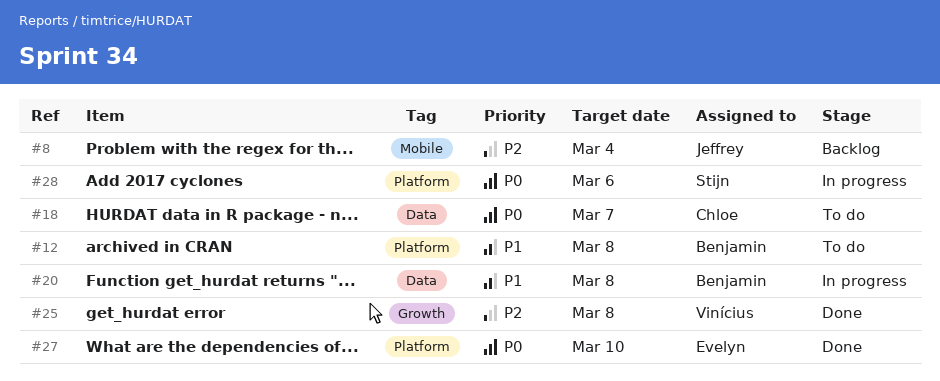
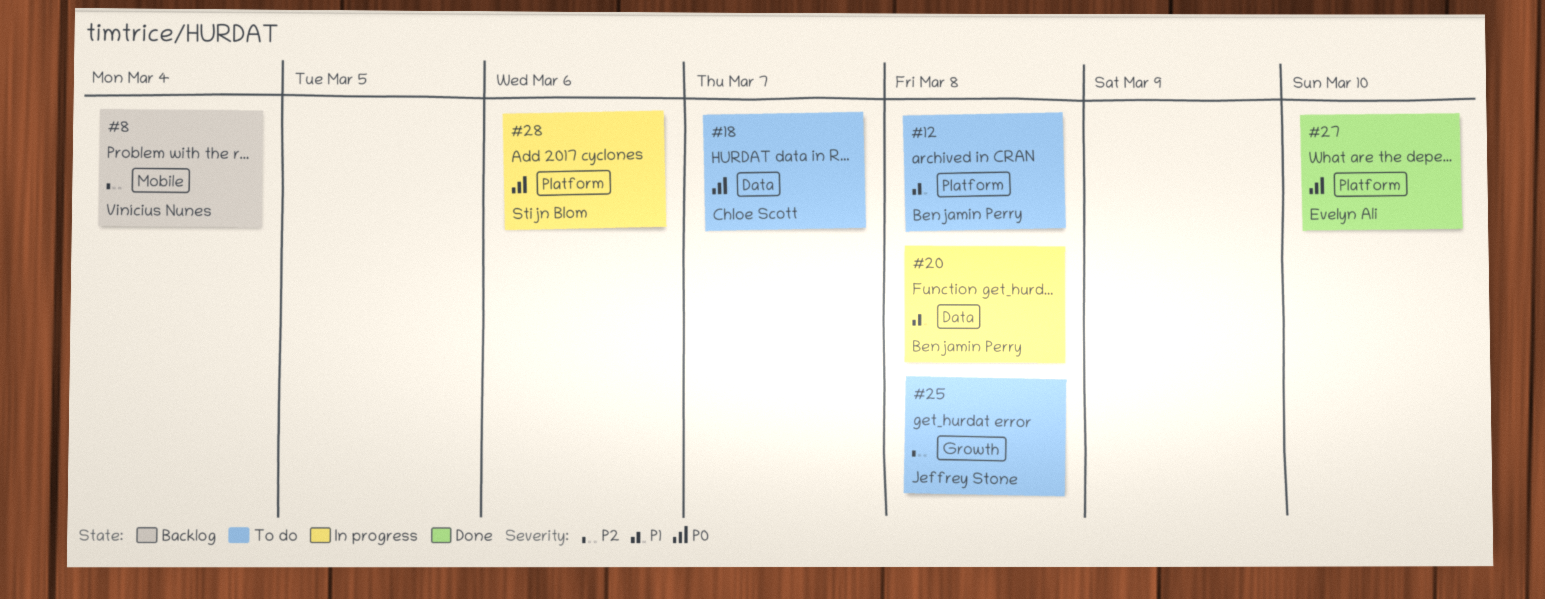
#8, owner: Jeffrey Stone -> Vinícius Nunes
#25, status: Done -> To do
#25, owner: Vinícius Nunes -> Jeffrey Stone

